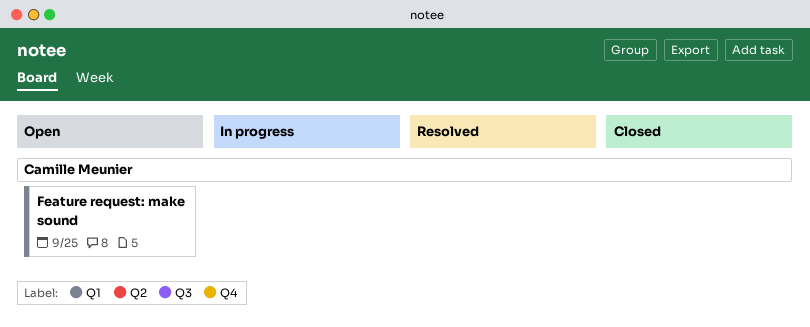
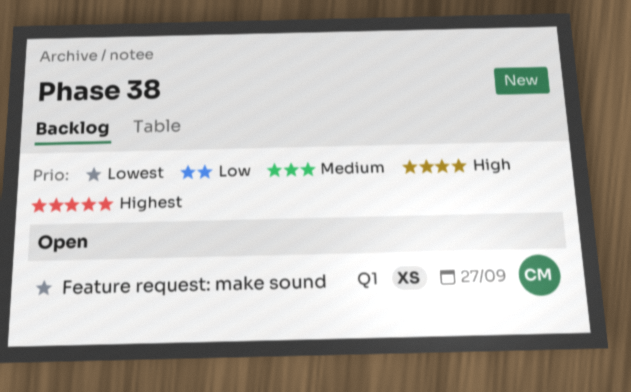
Feature request: make sound, due: Sep 25 -> Sep 27

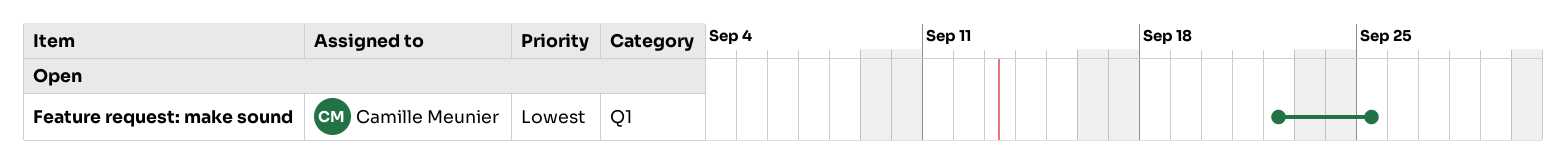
Feature request: make sound, due: Sep 27 -> Sep 25

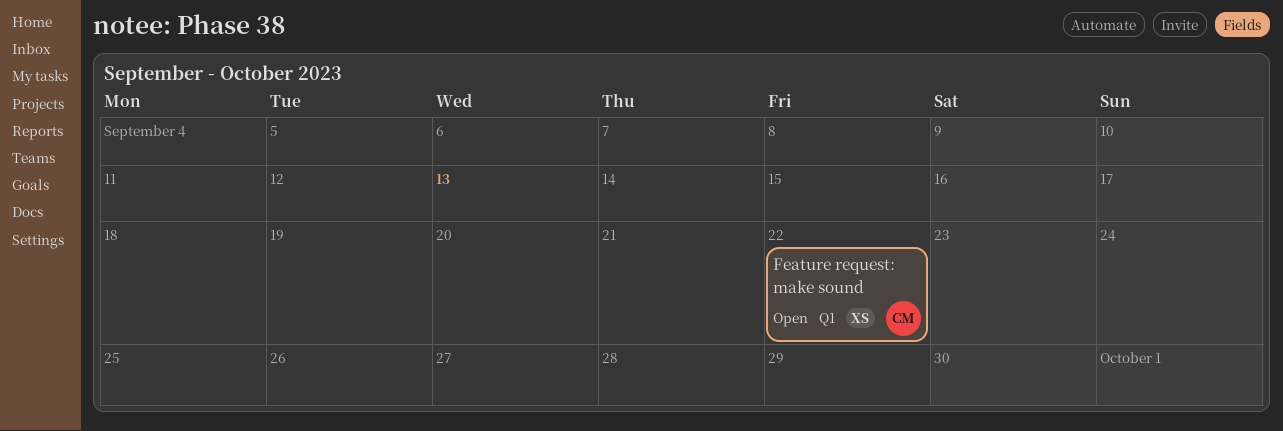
Feature request: make sound, due: Sep 25 -> Sep 22

